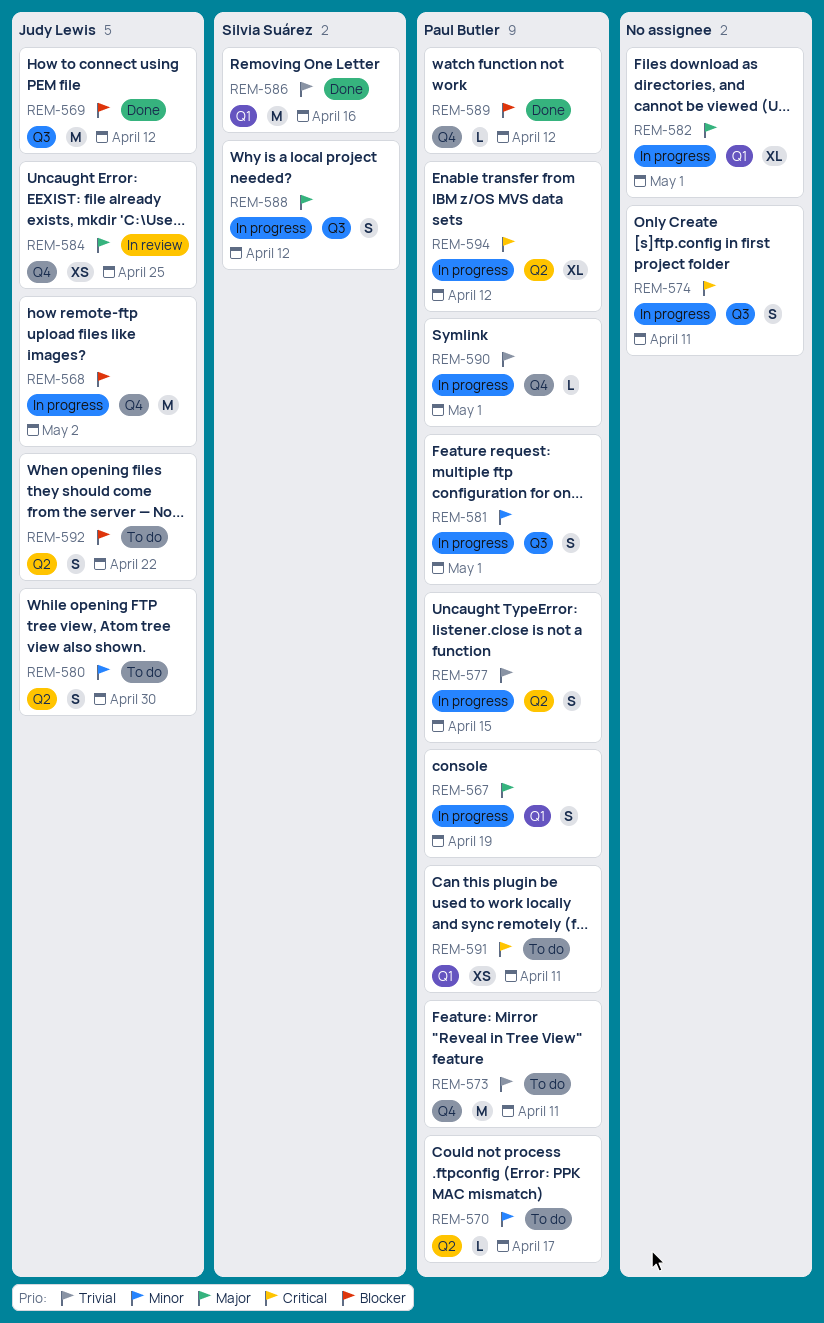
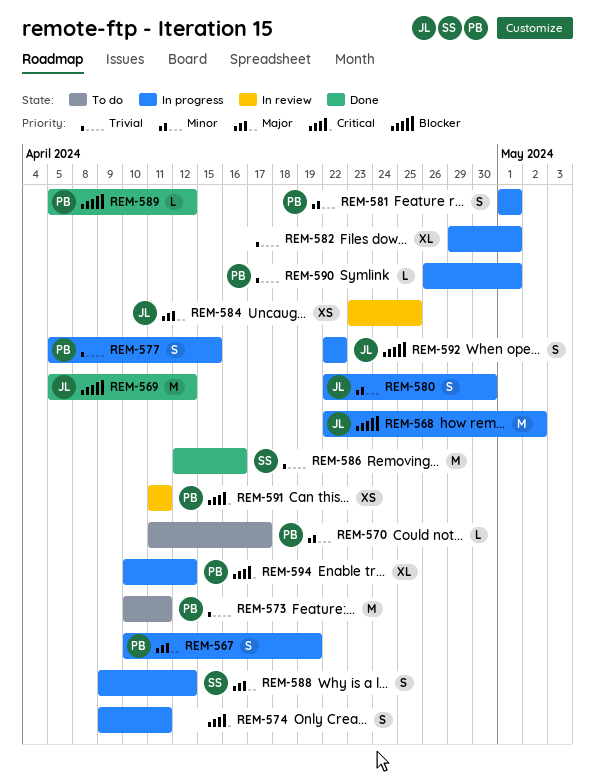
REM-580, status: To do -> In progress
REM-582, priority: Major -> Trivial
REM-591, status: To do -> In review
REM-592, status: To do -> In progress

